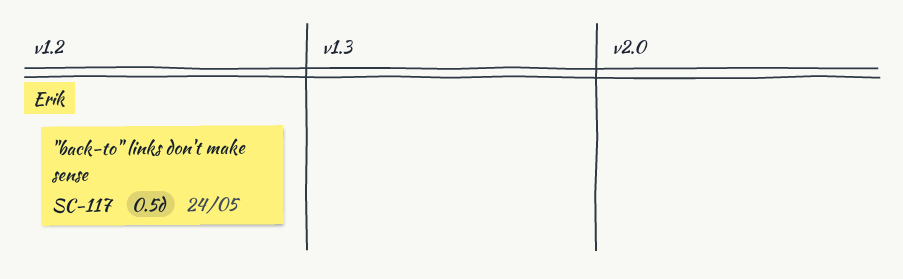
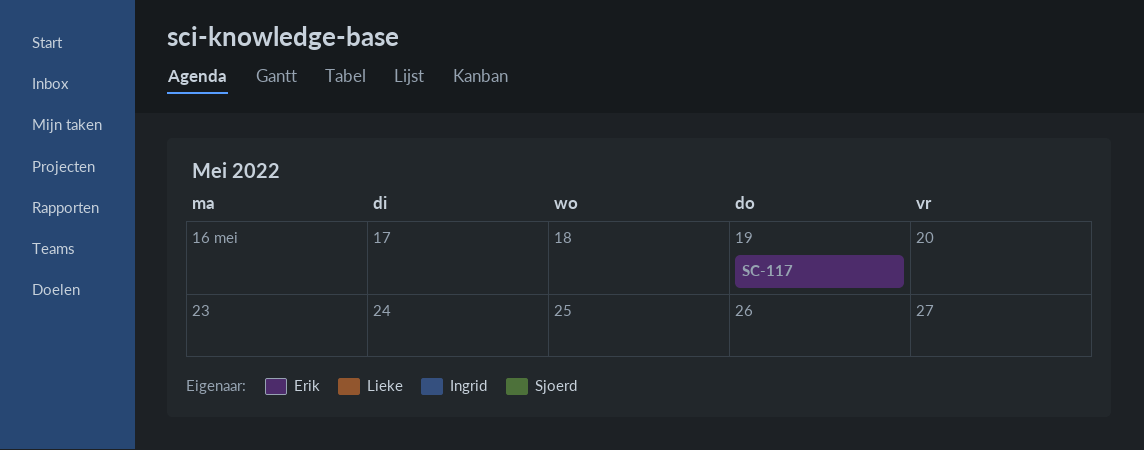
SC-117, due: May 24 -> May 19

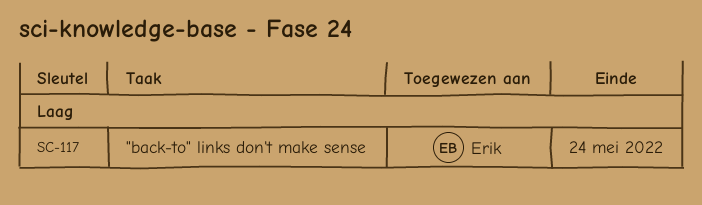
SC-117, due: May 19 -> May 24

